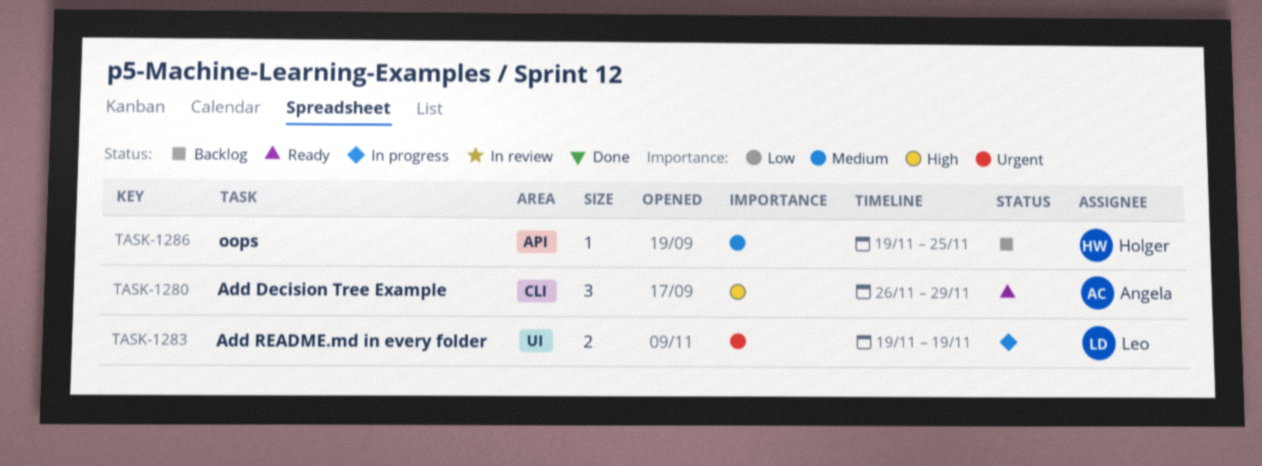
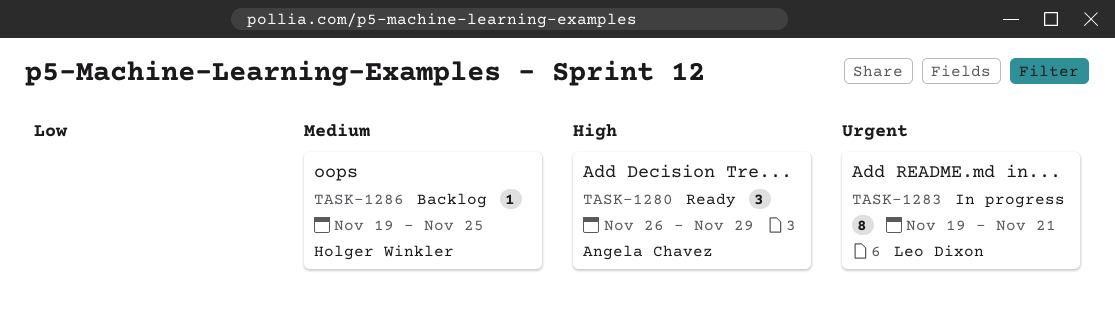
TASK-1283, estimate: 2 -> 8
TASK-1283, due: Nov 19 -> Nov 21

